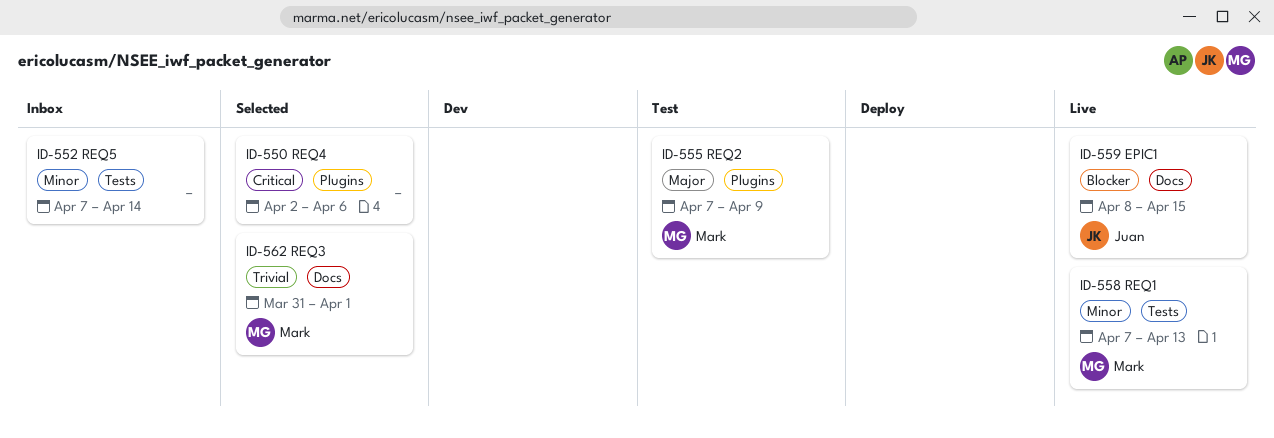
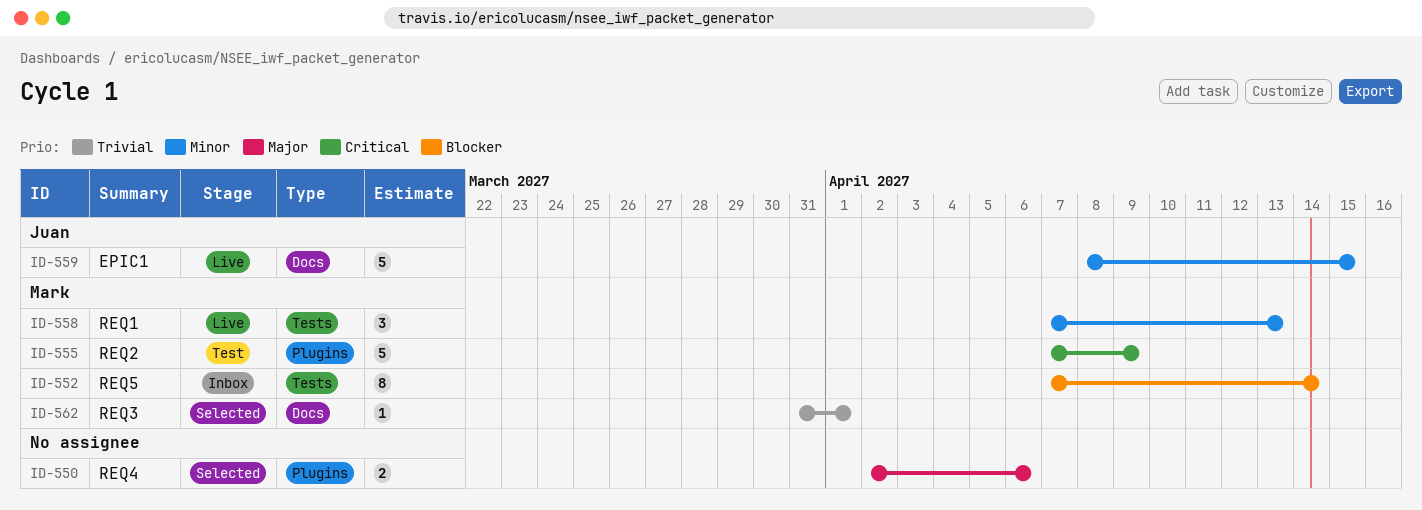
ID-550, priority: Critical -> Major
ID-552, owner: none -> Mark
ID-552, priority: Minor -> Blocker
ID-555, priority: Major -> Critical
ID-559, priority: Blocker -> Minor

